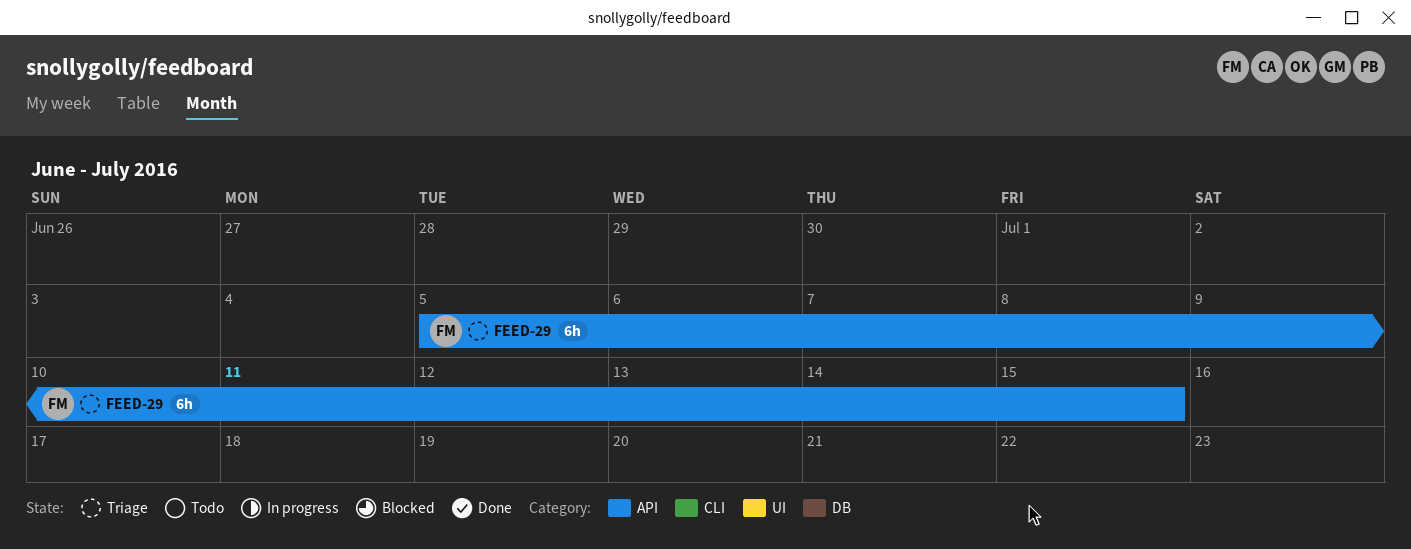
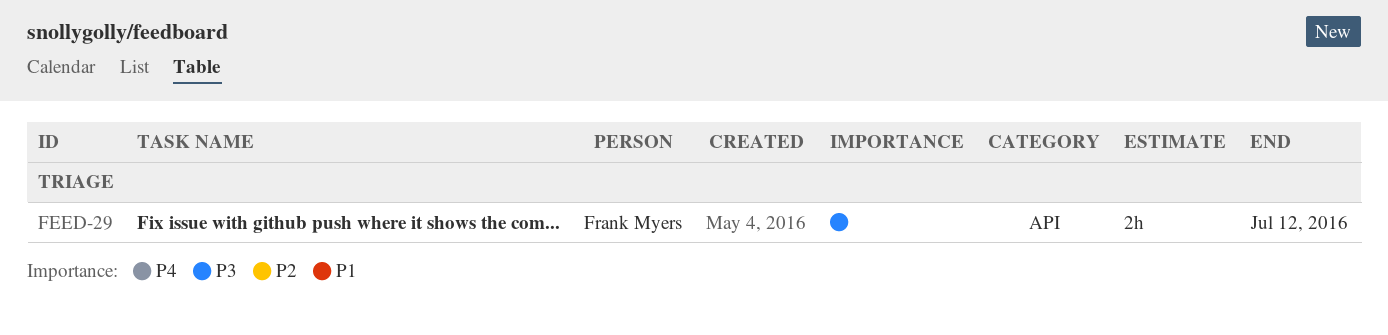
FEED-29, estimate: 6h -> 2h
FEED-29, due: Jul 15 -> Jul 12

